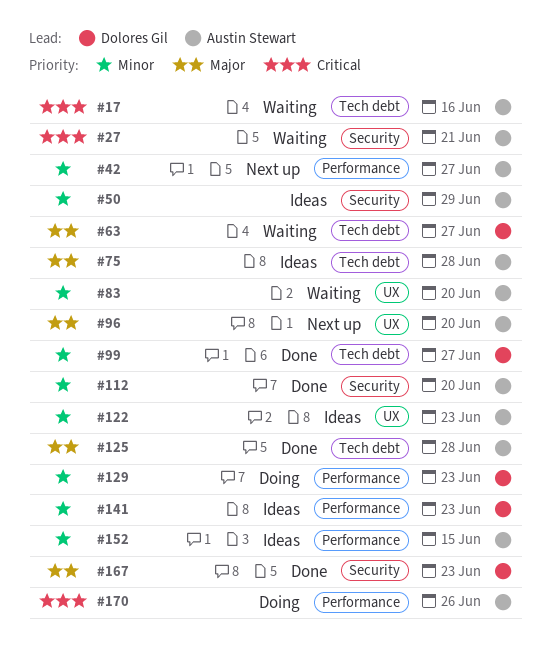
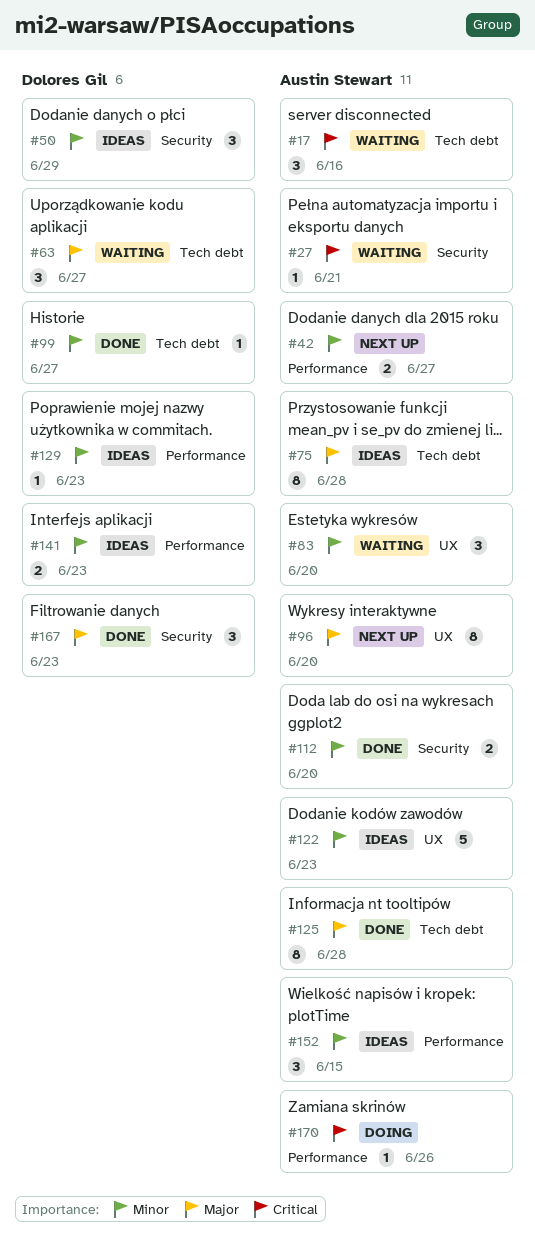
#50, owner: Austin Stewart -> Dolores Gil
#129, status: Doing -> Ideas

